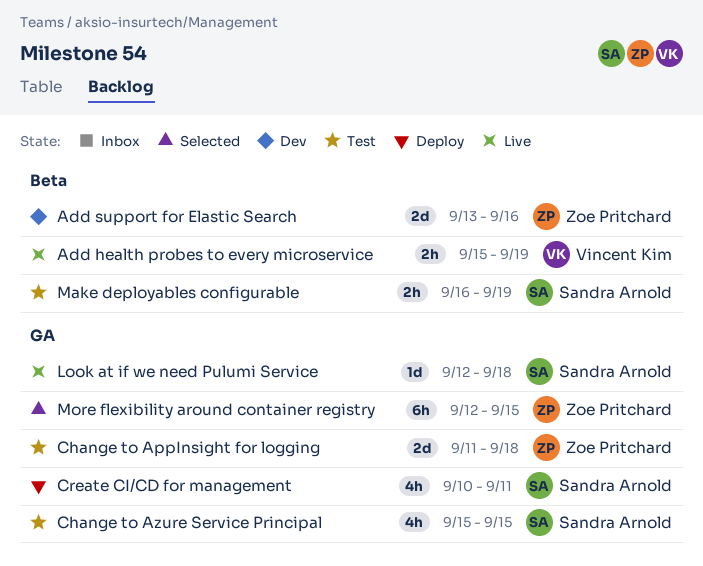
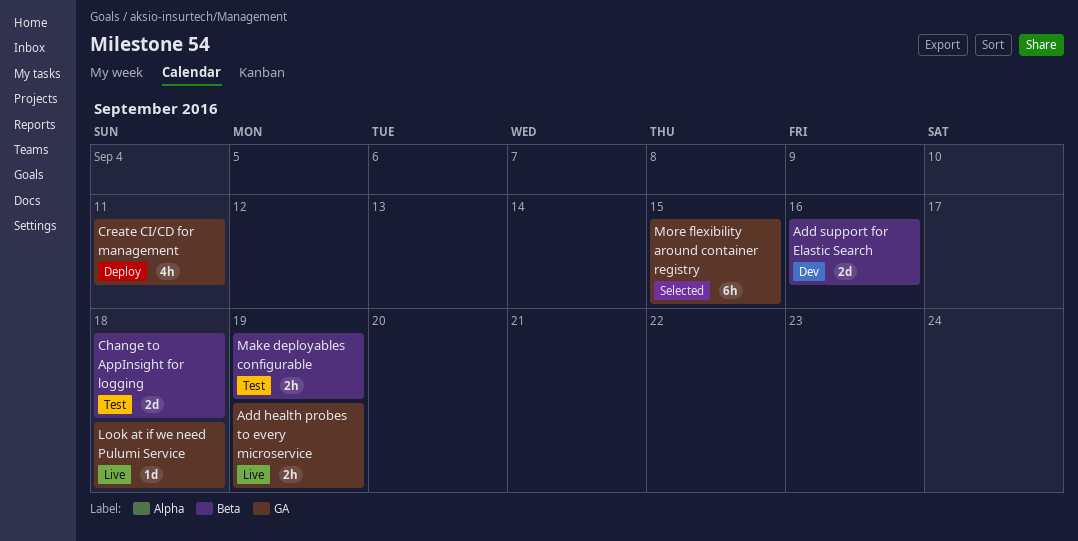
Add health probes to every microservice, label: Beta -> GA
Change to AppInsight for logging, label: GA -> Beta
Change to Azure Service Principal: present -> none

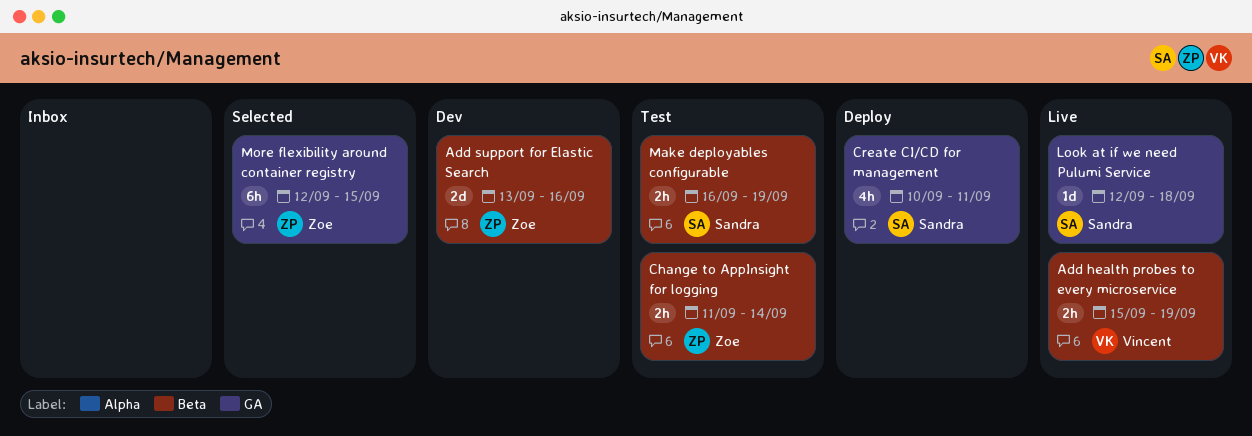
Add health probes to every microservice, label: GA -> Beta
Change to AppInsight for logging, estimate: 2d -> 2h
Change to AppInsight for logging, due: Sep 18 -> Sep 14

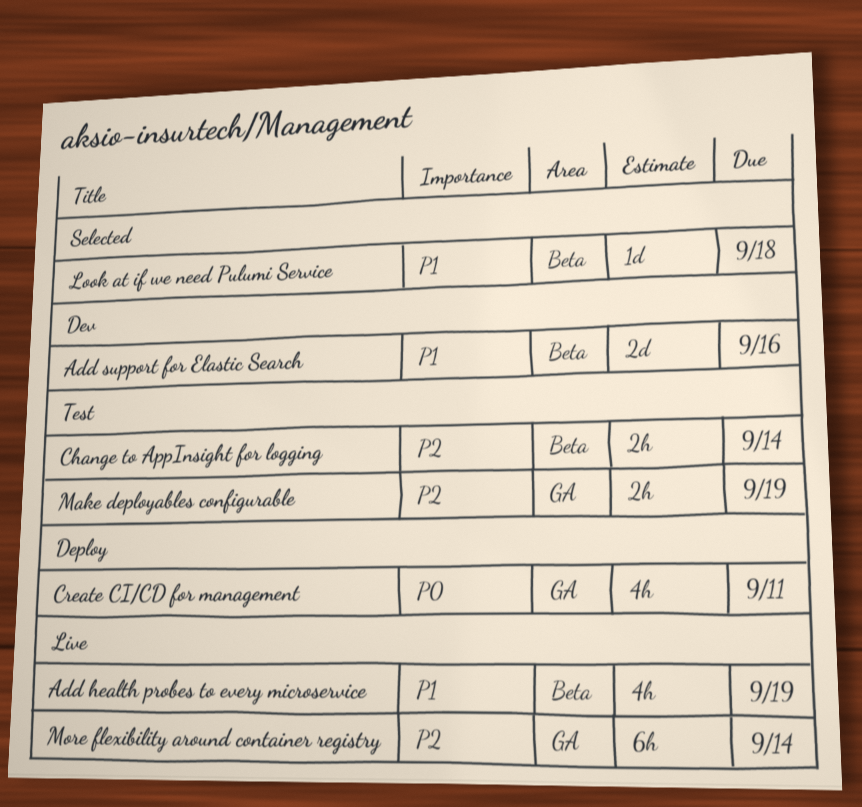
Add health probes to every microservice, estimate: 2h -> 4h
Look at if we need Pulumi Service, status: Live -> Selected
Look at if we need Pulumi Service, label: GA -> Beta
Make deployables configurable, label: Beta -> GA
More flexibility around container registry, status: Selected -> Live
More flexibility around container registry, due: Sep 15 -> Sep 14

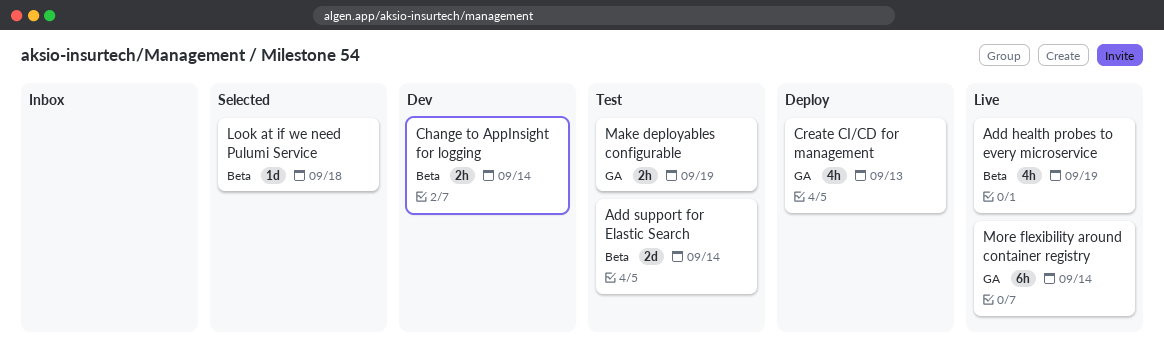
Add support for Elastic Search, status: Dev -> Test
Add support for Elastic Search, due: Sep 16 -> Sep 14
Change to AppInsight for logging, status: Test -> Dev
Create CI/CD for management, due: Sep 11 -> Sep 13

